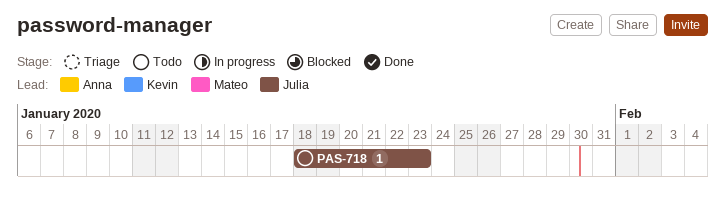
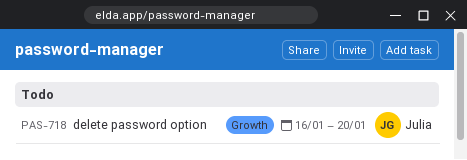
PAS-718, start: Jan 18 -> Jan 16
PAS-718, due: Jan 23 -> Jan 20

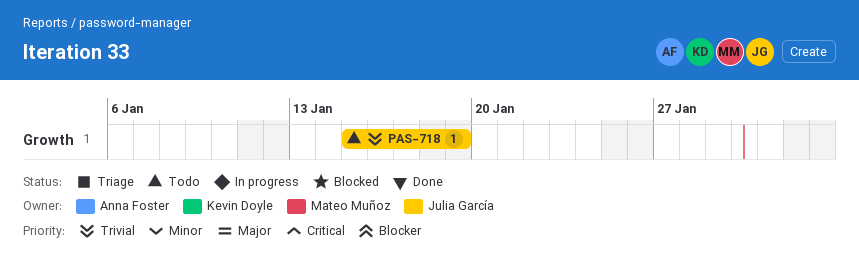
PAS-718, start: Jan 16 -> Jan 15
PAS-718, due: Jan 20 -> Jan 19

